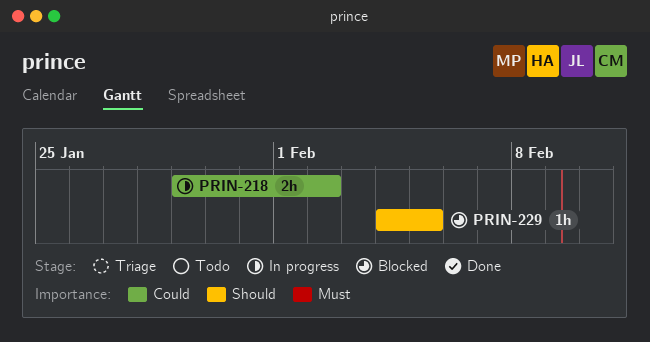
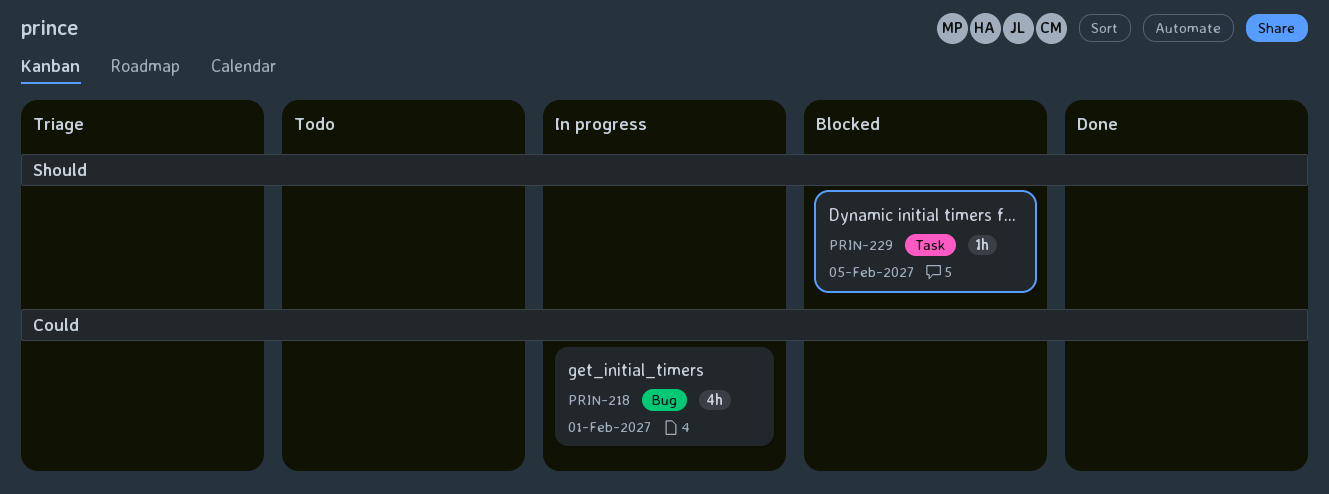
PRIN-218, estimate: 2h -> 4h
PRIN-218, due: Feb 2 -> Feb 1

